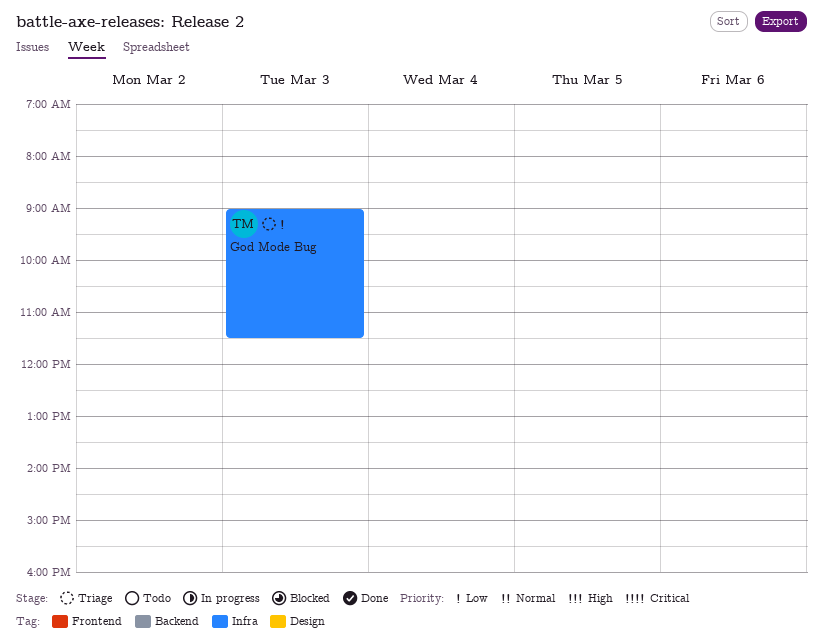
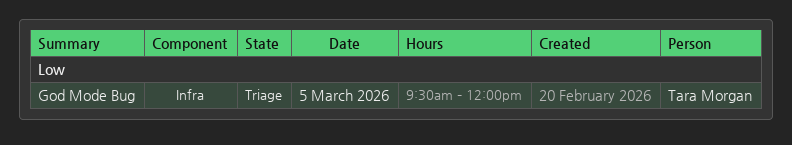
God Mode Bug, day: Mar 3 -> Mar 5
God Mode Bug, begins: 09:00 -> 09:30
God Mode Bug, ends: 11:30 -> 12:00

